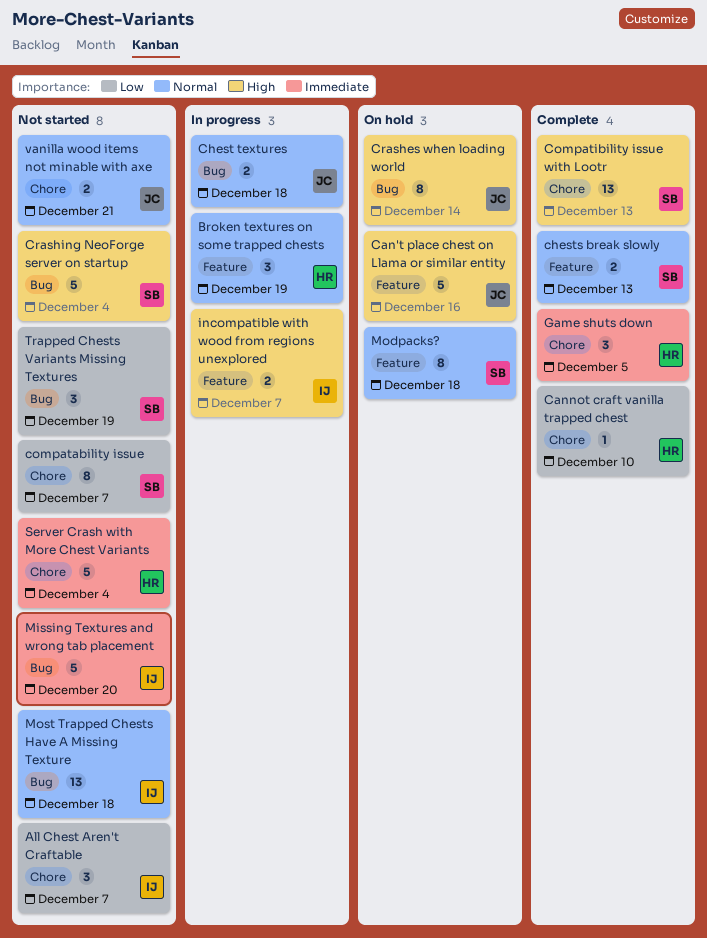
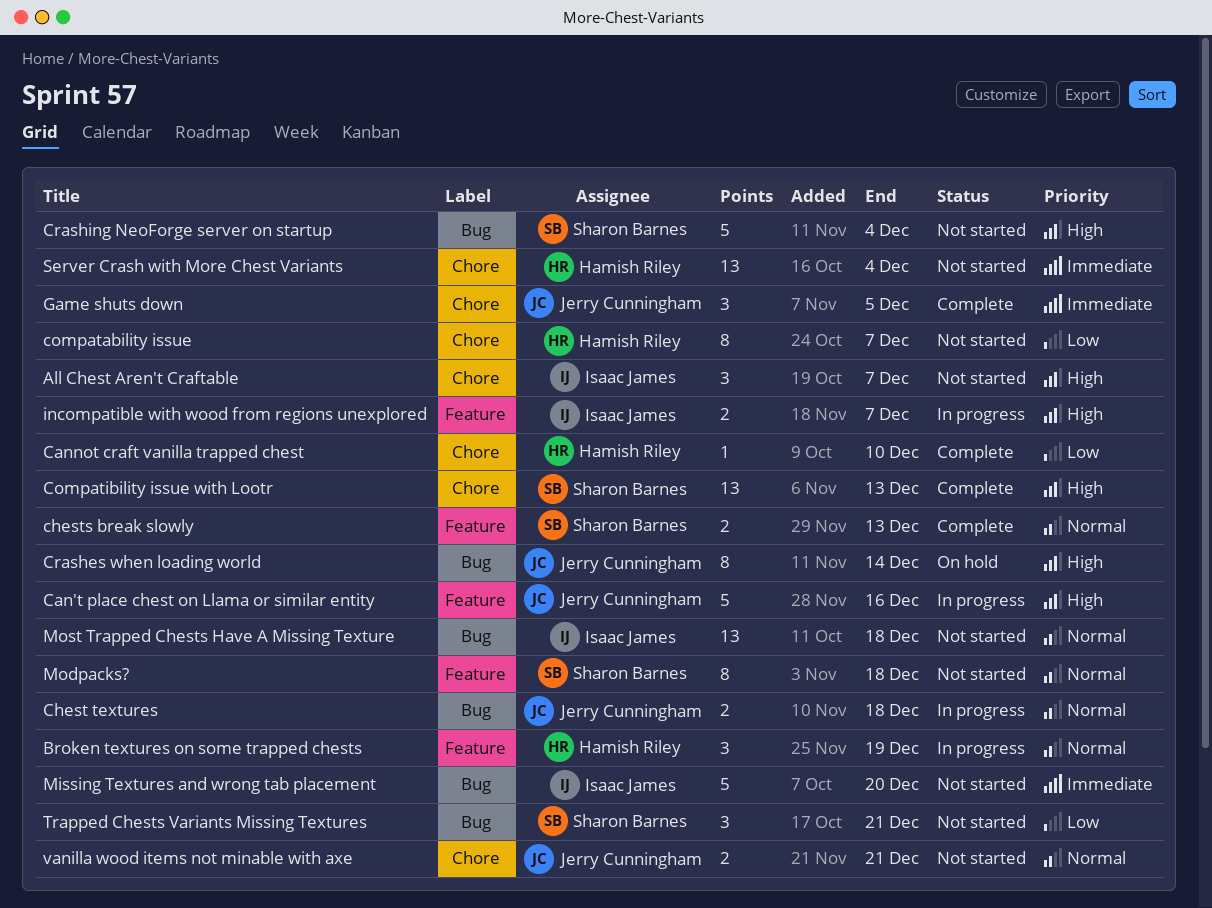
All Chest Aren't Craftable, priority: Low -> High
Can't place chest on Llama or similar entity, status: On hold -> In progress
compatability issue, owner: Sharon Barnes -> Hamish Riley
Game shuts down, owner: Hamish Riley -> Jerry Cunningham
Modpacks?, status: On hold -> Not started
Server Crash with More Chest Variants, estimate: 5 -> 13
Trapped Chests Variants Missing Textures, due: Dec 19 -> Dec 21

